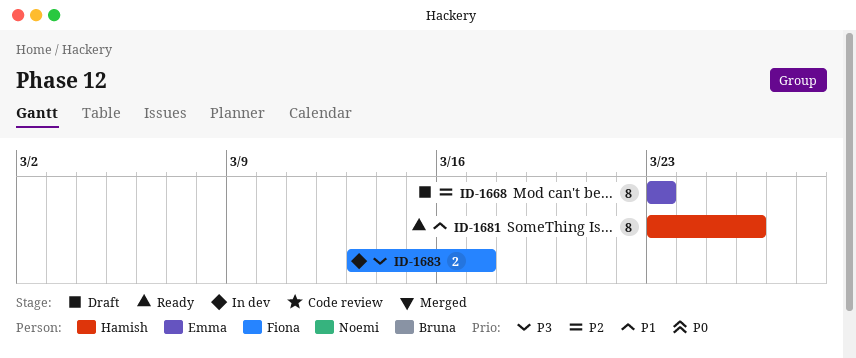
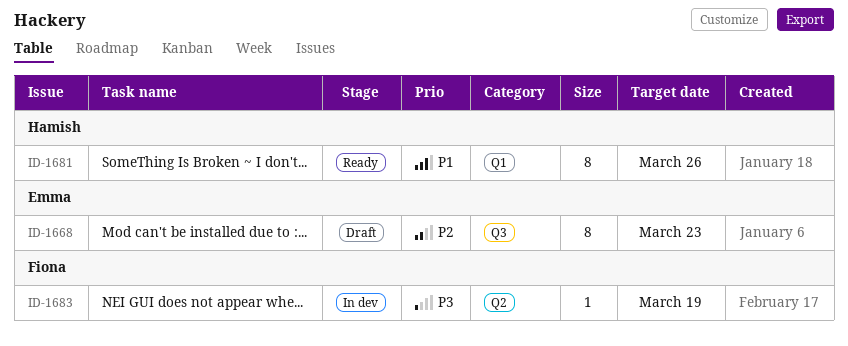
ID-1683, estimate: 2 -> 1
ID-1683, due: Mar 17 -> Mar 19

